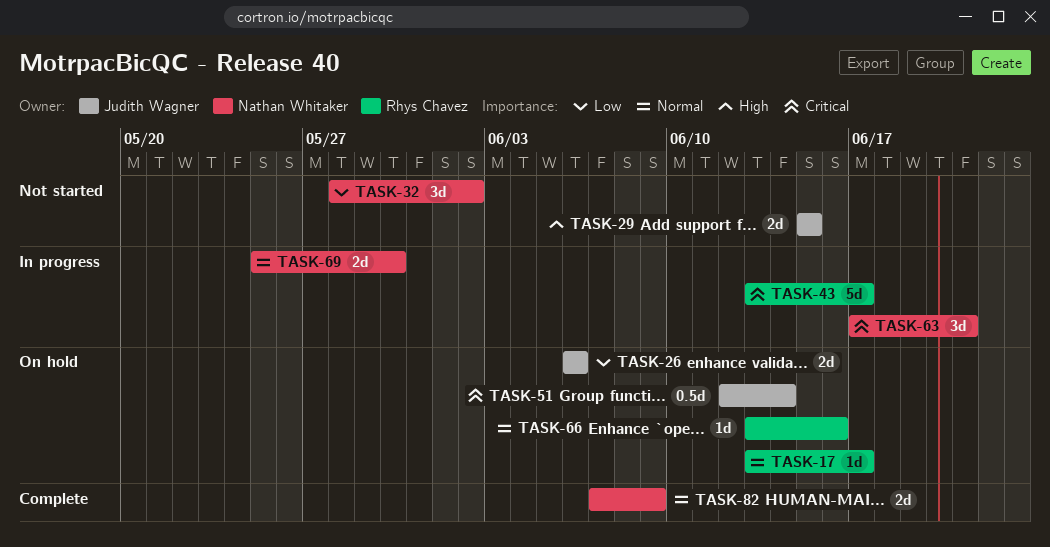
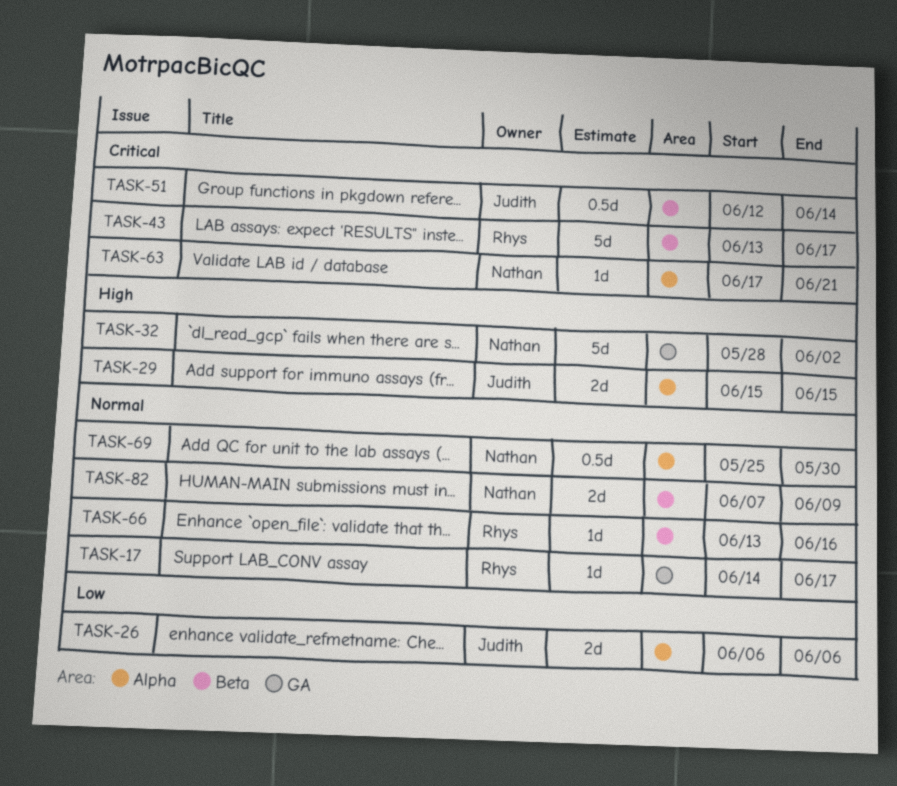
TASK-17, start: Jun 13 -> Jun 14
TASK-32, priority: Low -> High
TASK-32, estimate: 3d -> 5d
TASK-63, estimate: 3d -> 1d
TASK-69, estimate: 2d -> 0.5d

